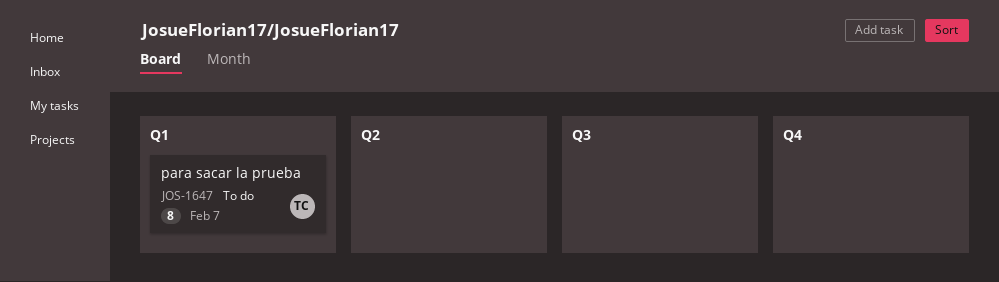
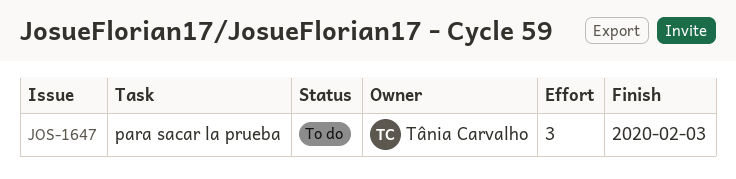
JOS-1647, estimate: 8 -> 3
JOS-1647, due: Feb 7 -> Feb 3

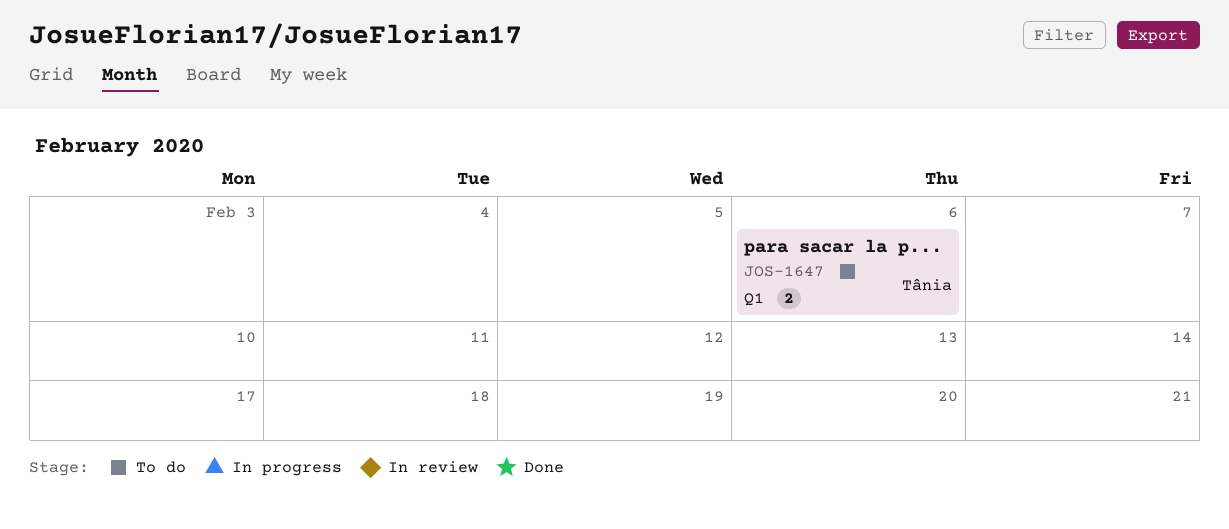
JOS-1647, estimate: 3 -> 2
JOS-1647, due: Feb 3 -> Feb 6

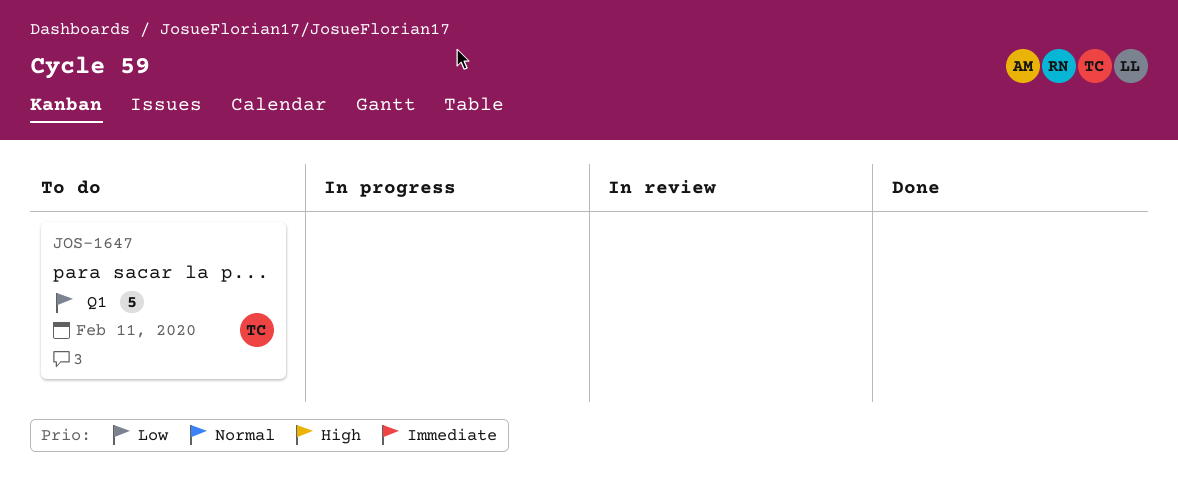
JOS-1647, estimate: 2 -> 5
JOS-1647, due: Feb 6 -> Feb 11

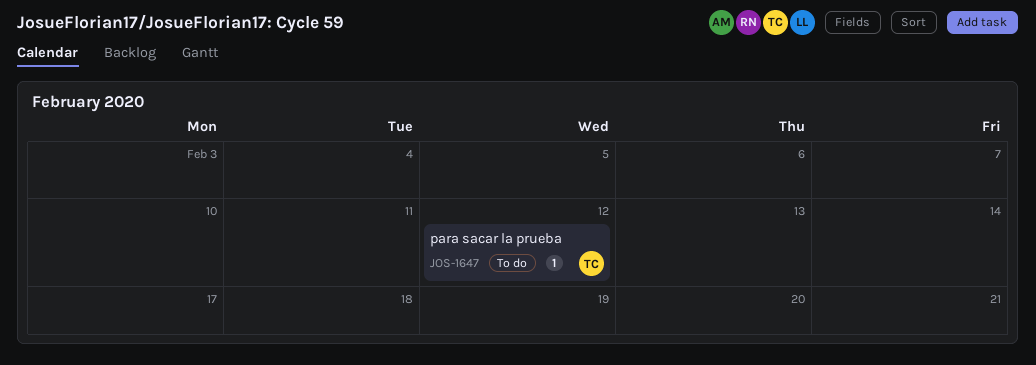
JOS-1647, estimate: 5 -> 1
JOS-1647, due: Feb 11 -> Feb 12

